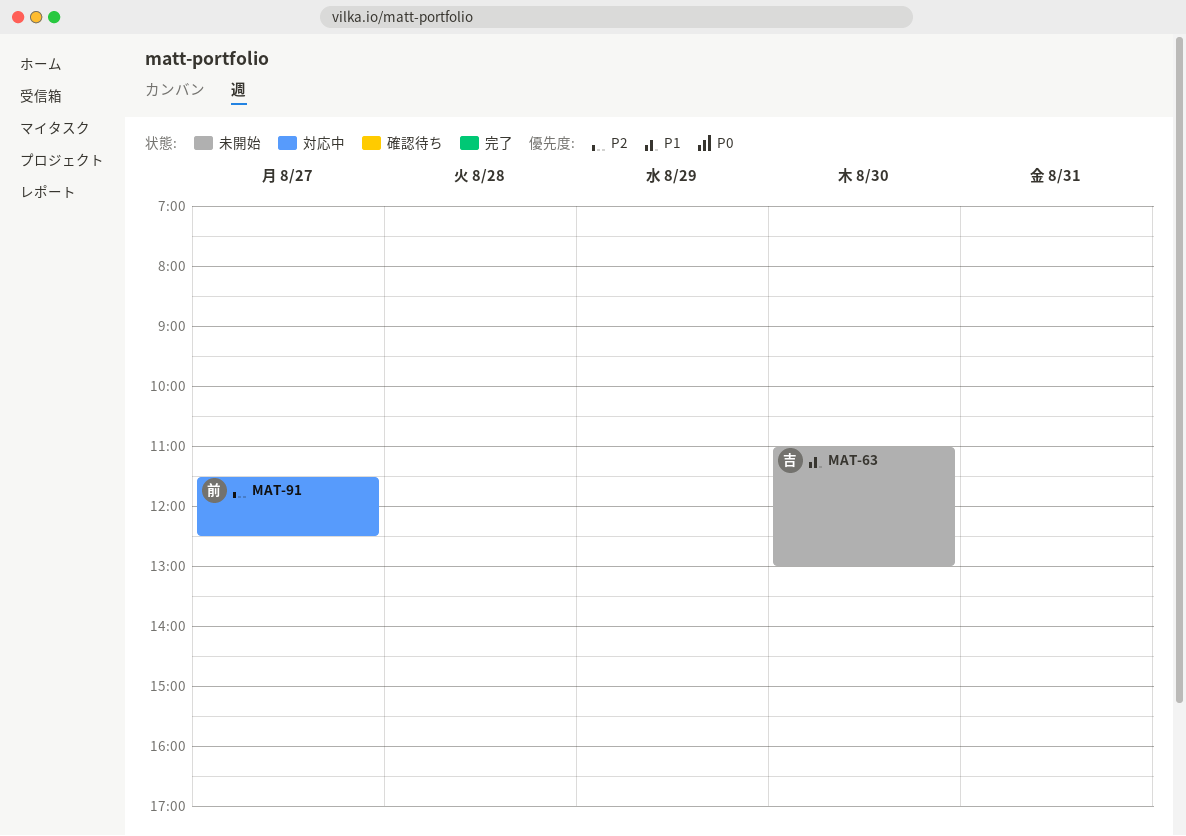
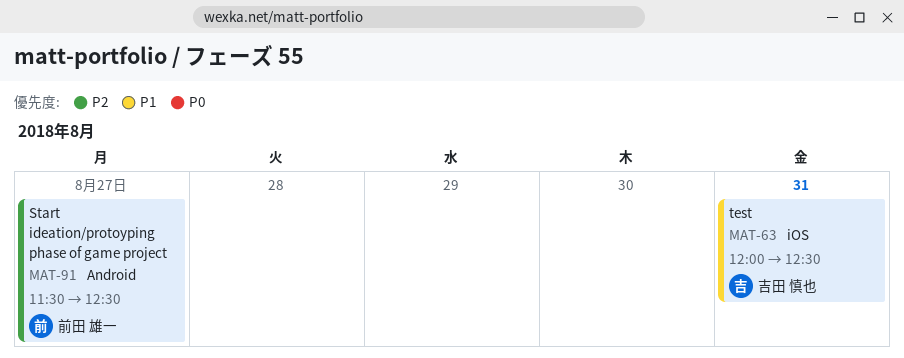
MAT-63, day: Aug 30 -> Aug 31
MAT-63, begins: 11:00 -> 12:00
MAT-63, ends: 13:00 -> 12:30

